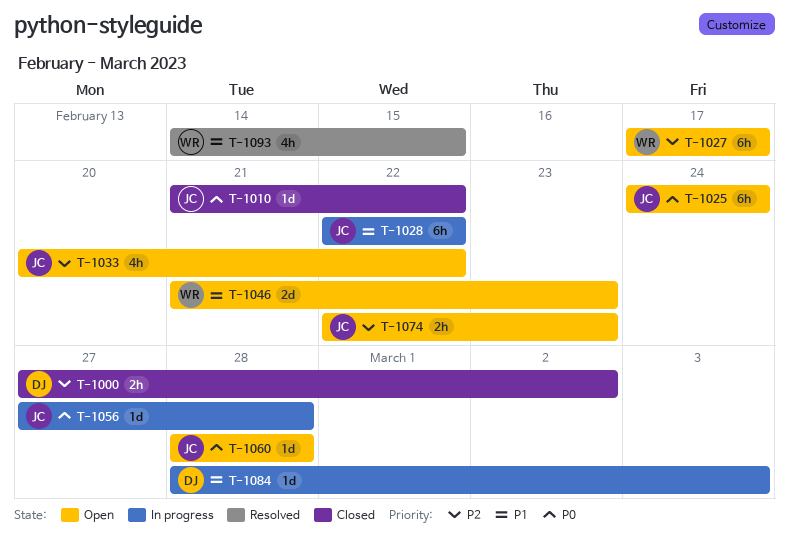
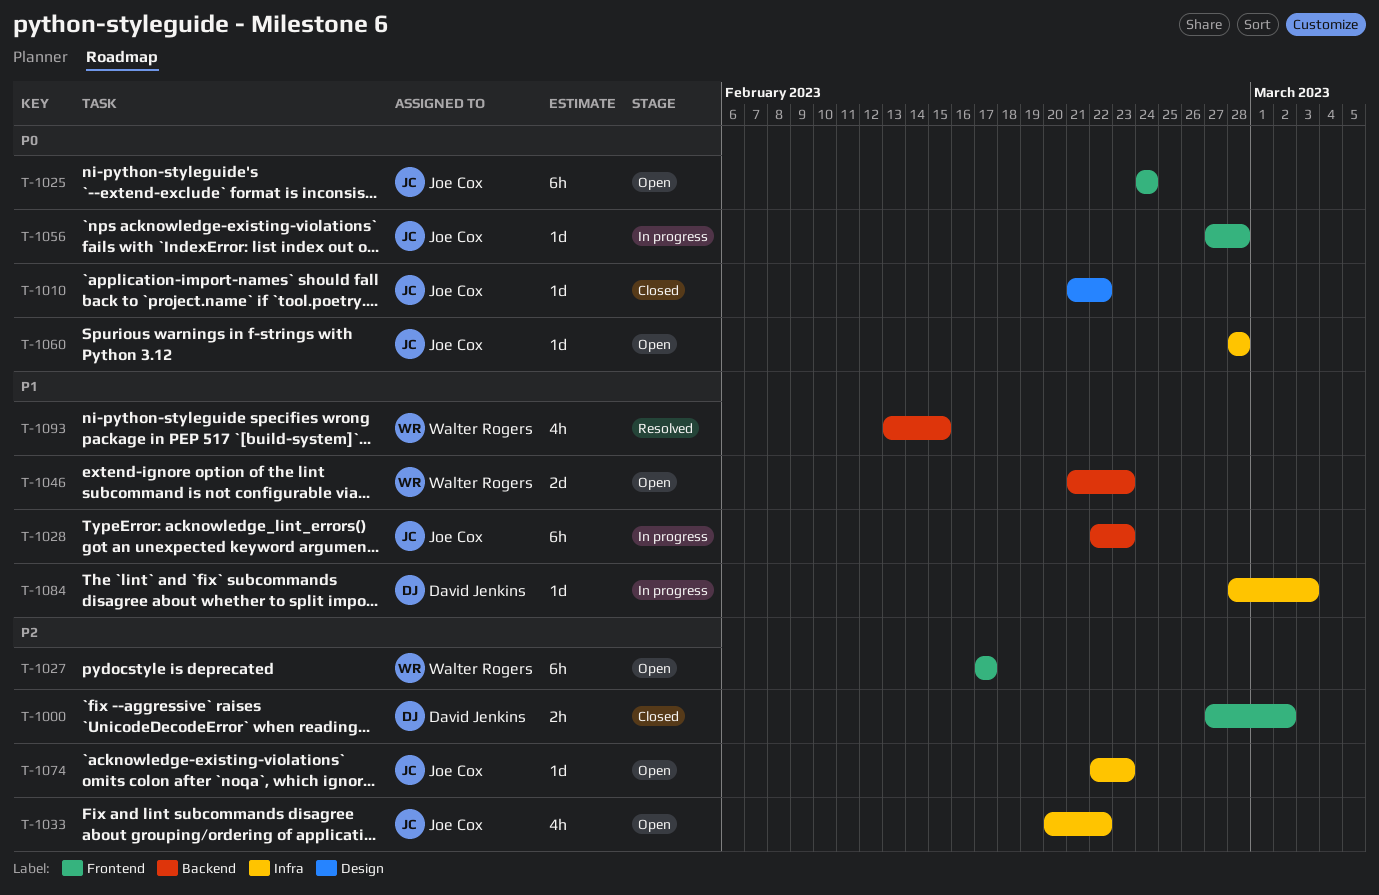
T-1028, due: Feb 22 -> Feb 23
T-1074, estimate: 2h -> 1d
T-1093, start: Feb 14 -> Feb 13

